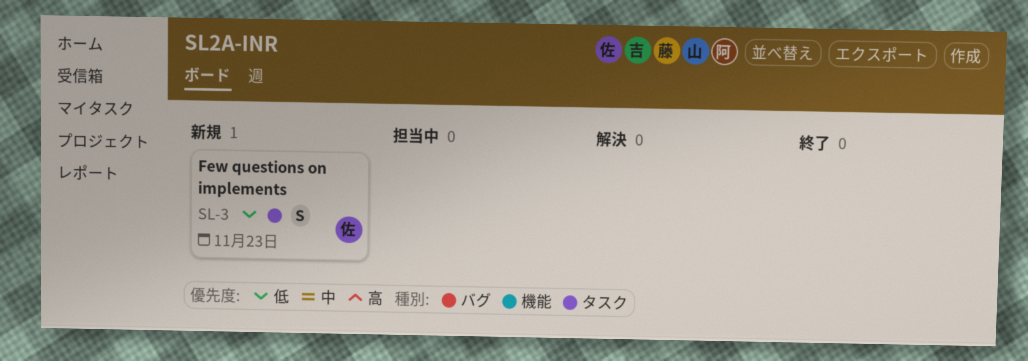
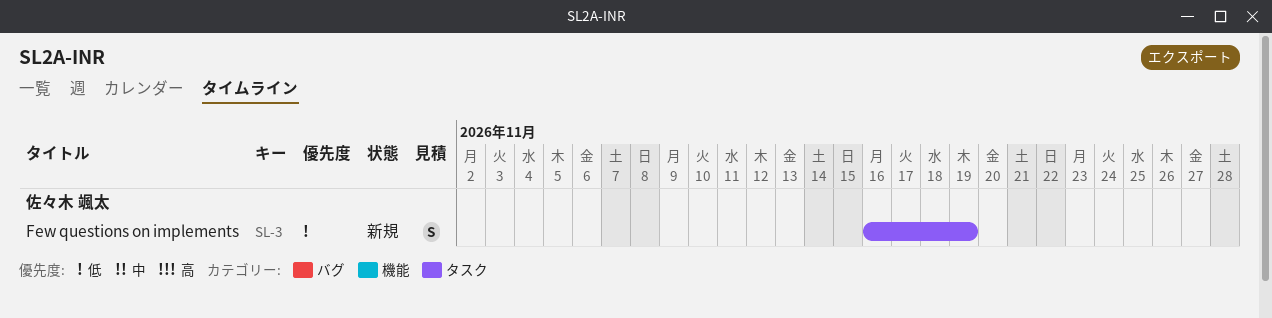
SL-3, due: Nov 23 -> Nov 19

